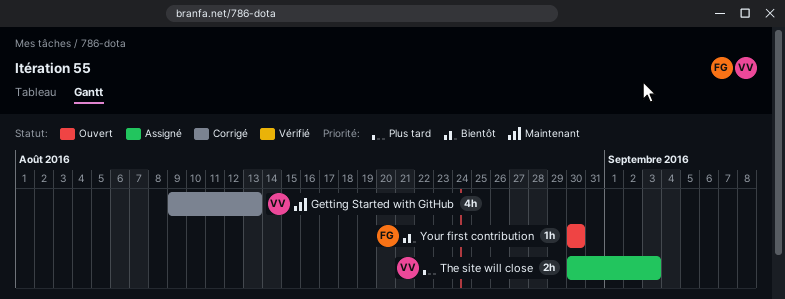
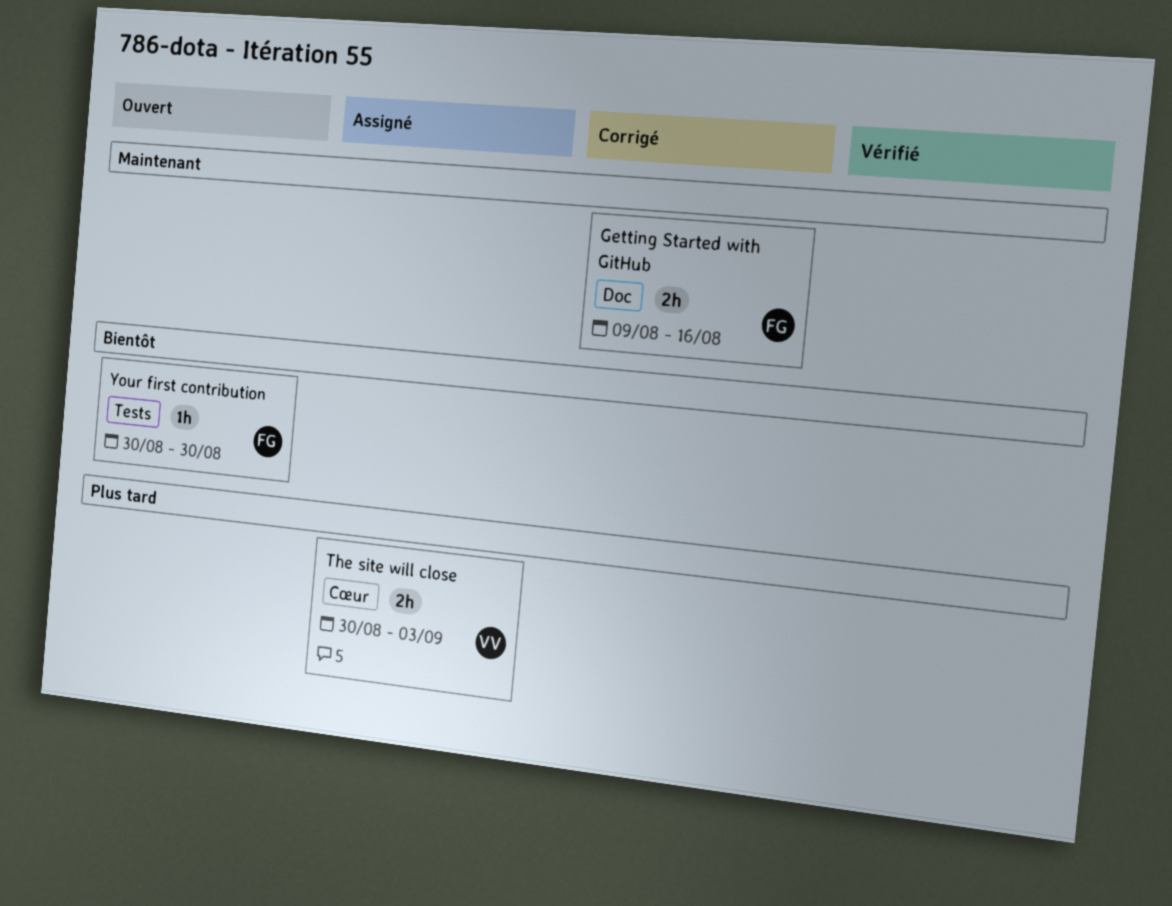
Getting Started with GitHub, owner: VV -> FG
Getting Started with GitHub, estimate: 4h -> 2h
Getting Started with GitHub, due: Aug 13 -> Aug 16

